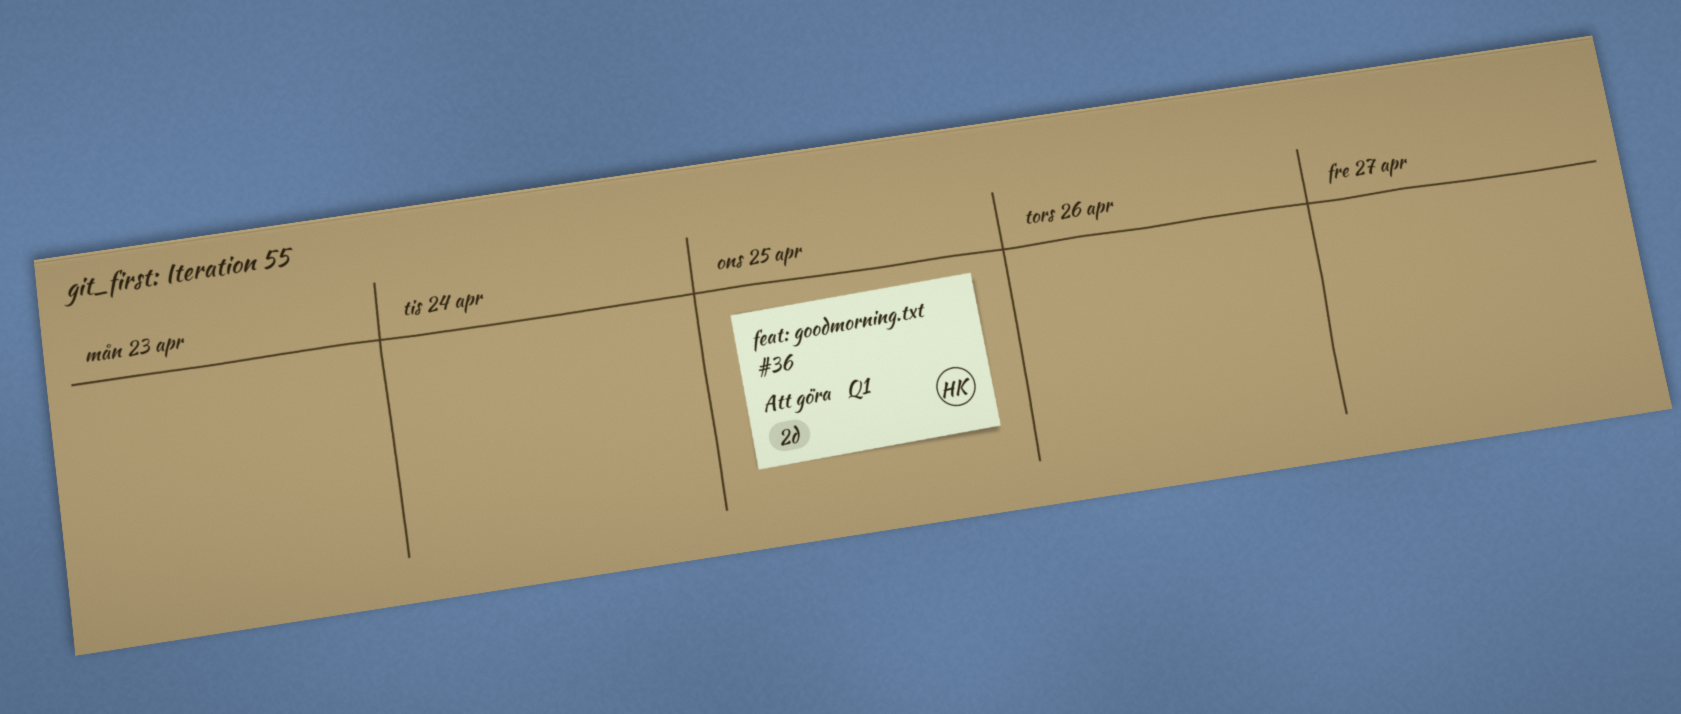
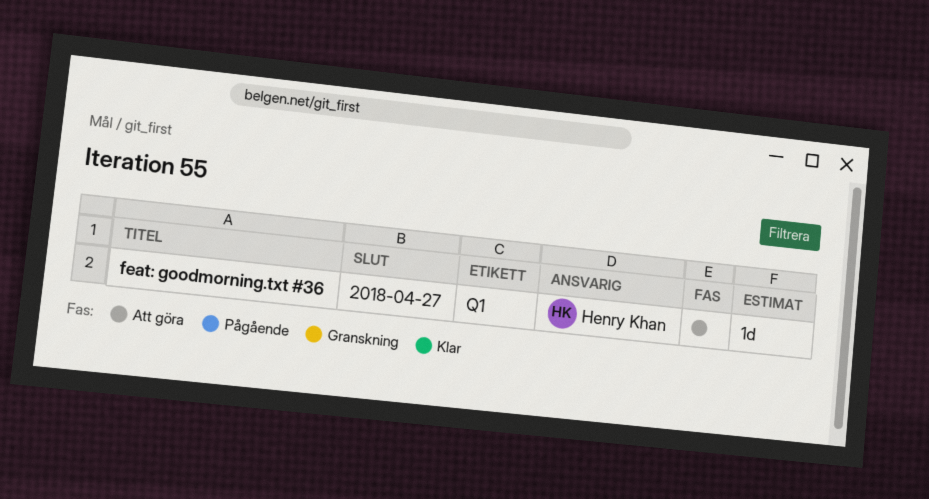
feat: goodmorning.txt #36, estimate: 2d -> 1d
feat: goodmorning.txt #36, due: Apr 25 -> Apr 27

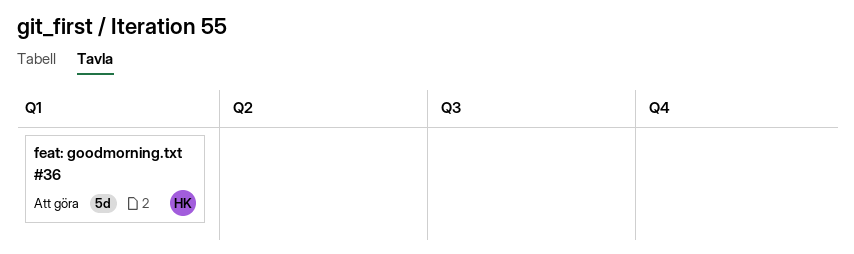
feat: goodmorning.txt #36, estimate: 1d -> 5d

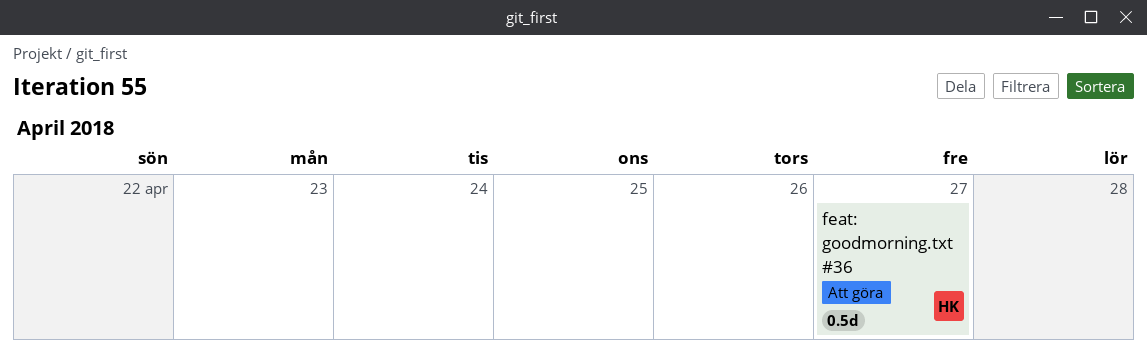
feat: goodmorning.txt #36, estimate: 5d -> 0.5d

